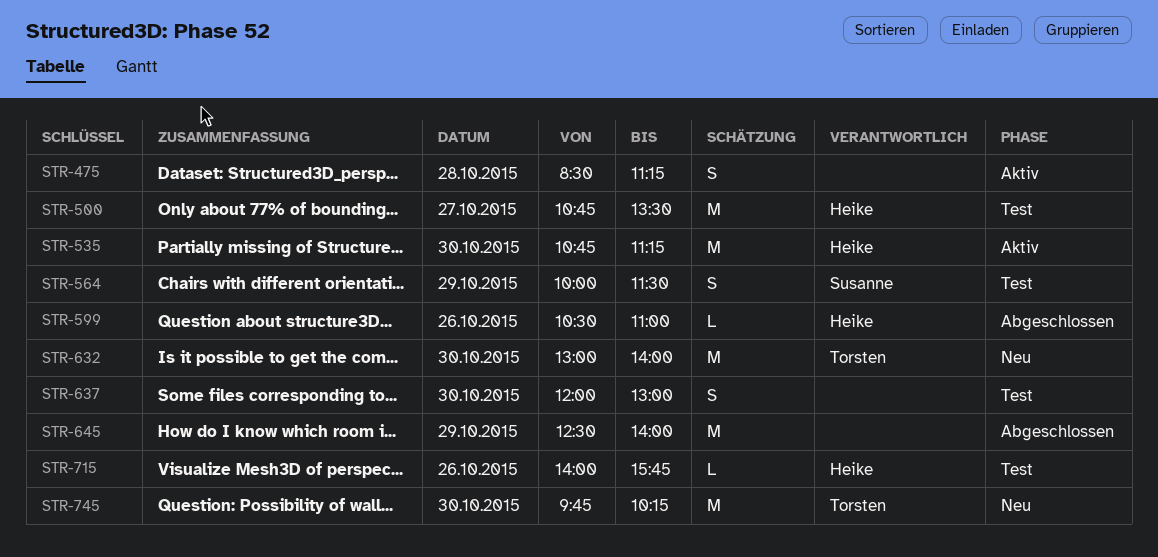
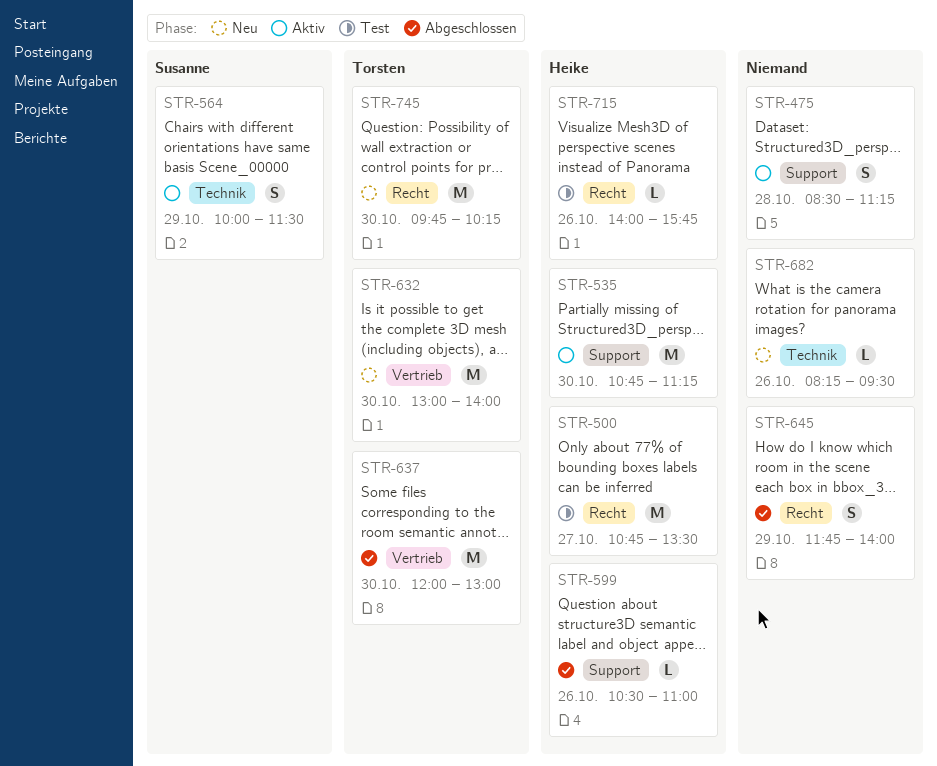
STR-564, status: Test -> Aktiv
STR-637, status: Test -> Abgeschlossen
STR-637, owner: none -> Torsten
STR-637, estimate: S -> M
STR-645, estimate: M -> S
STR-645, begins: 12:30 -> 11:45
STR-682: none -> present

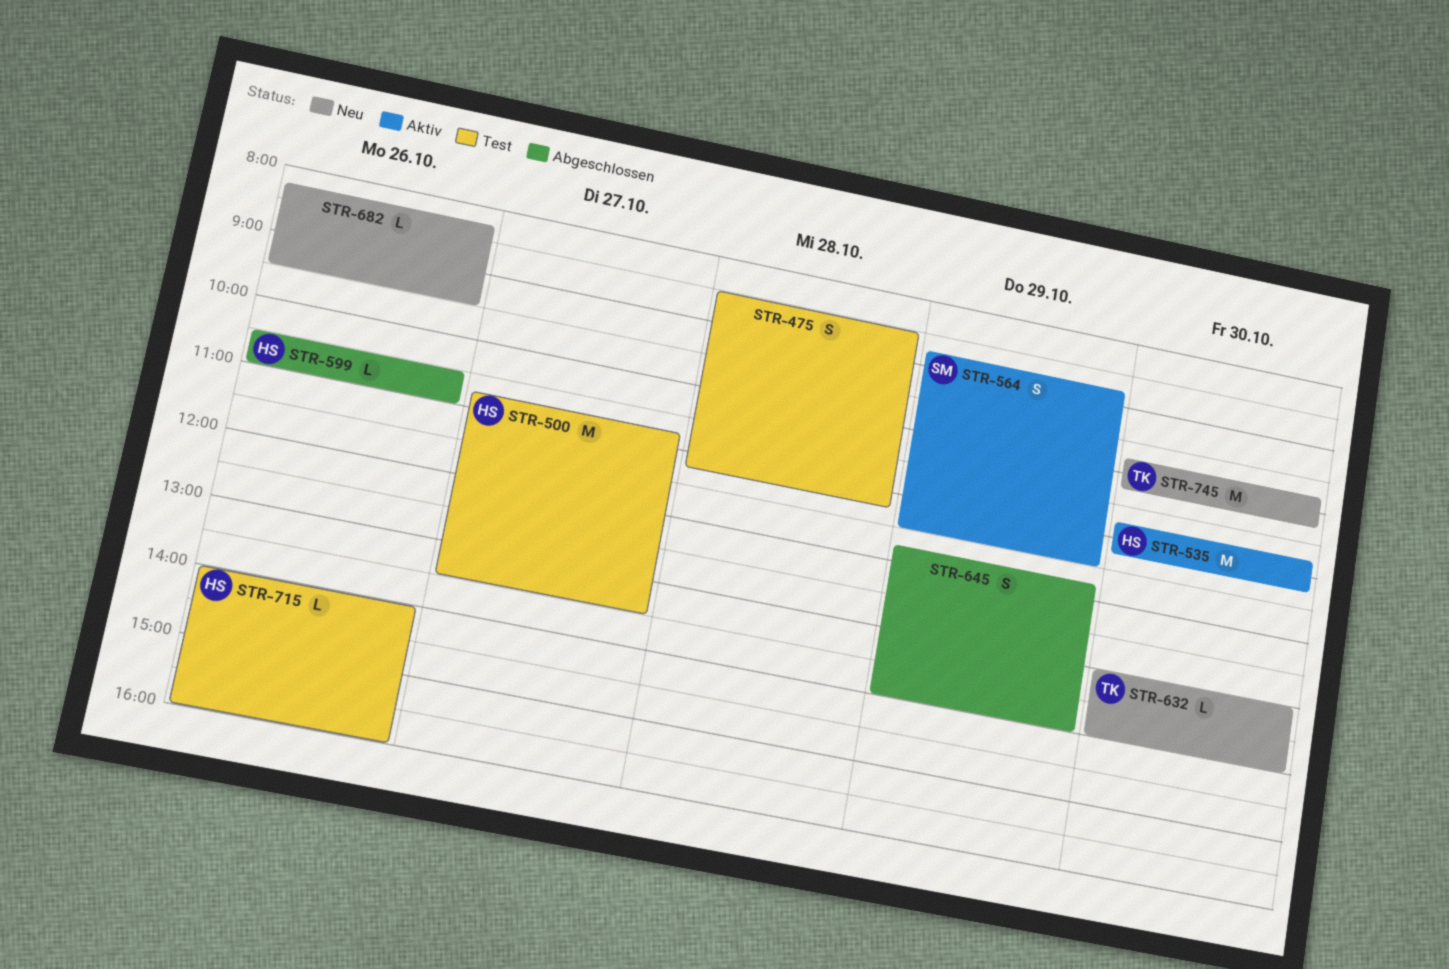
STR-475, status: Aktiv -> Test
STR-564, begins: 10:00 -> 08:45
STR-632, estimate: M -> L
STR-637: present -> none
STR-715, ends: 15:45 -> 16:00

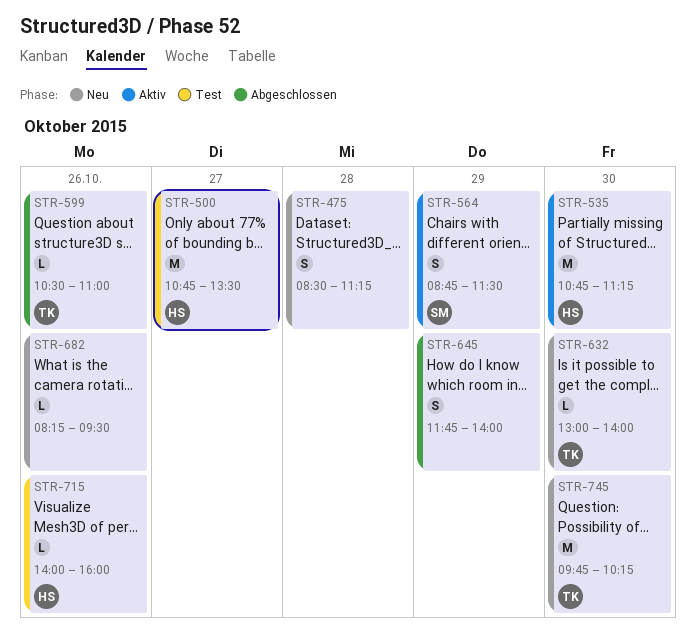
STR-475, status: Test -> Neu
STR-599, owner: HS -> TK

